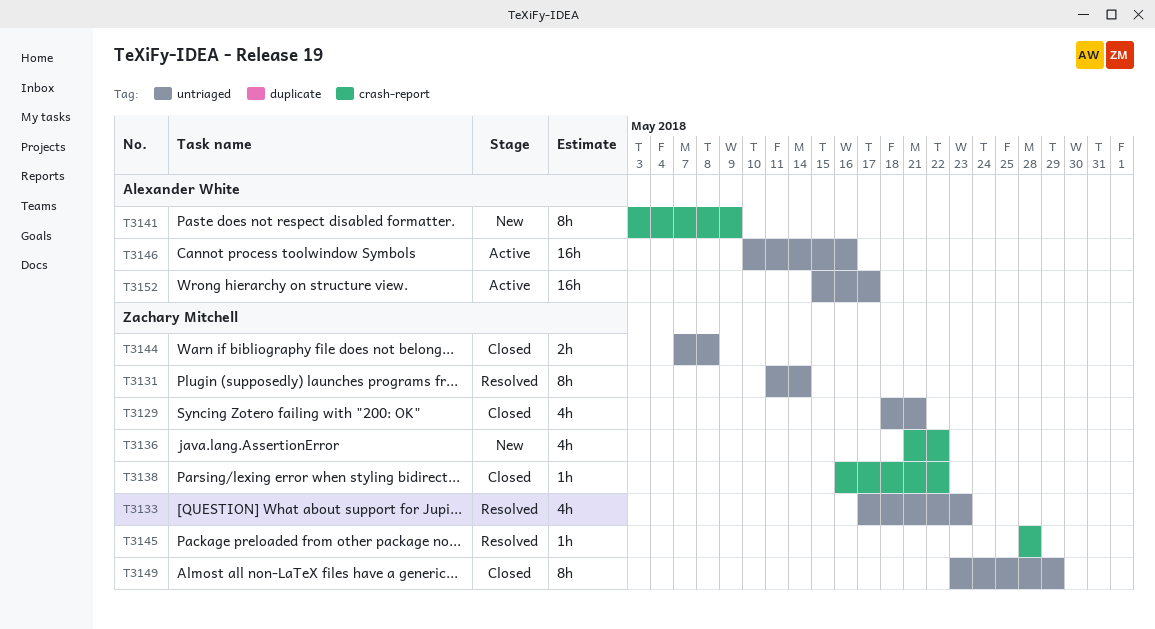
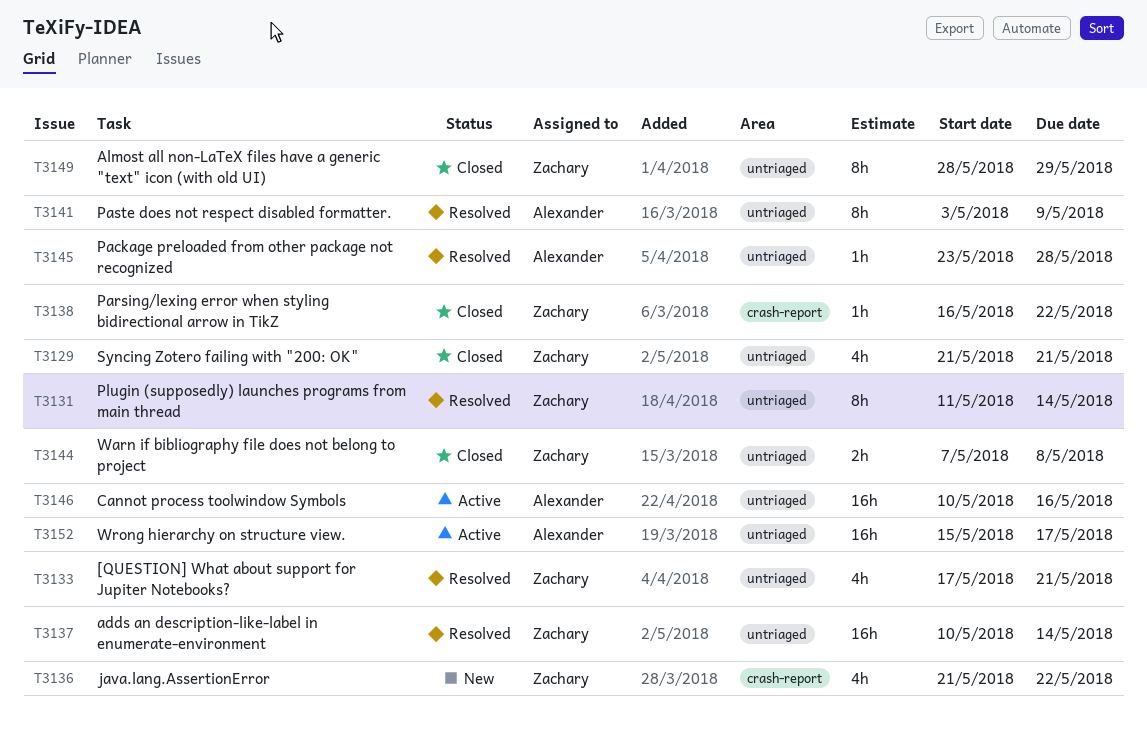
T3129, start: May 18 -> May 21
T3133, due: May 23 -> May 21
T3137: none -> present
T3141, status: New -> Resolved
T3141, label: crash-report -> untriaged
T3145, owner: Zachary Mitchell -> Alexander White
T3145, label: crash-report -> untriaged
T3145, start: May 28 -> May 23
T3149, start: May 23 -> May 28

